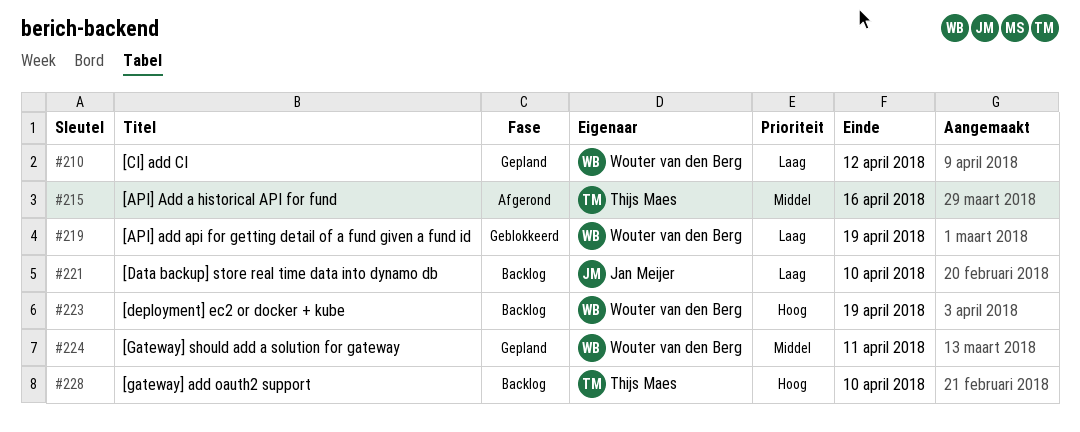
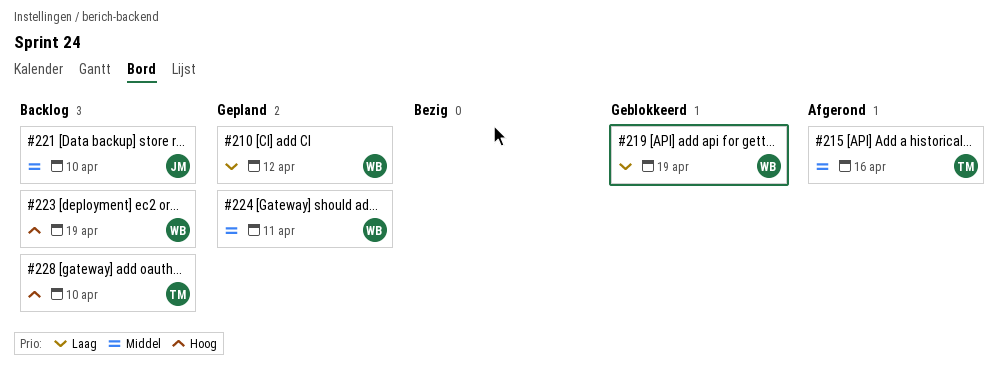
#221, priority: Laag -> Middel

